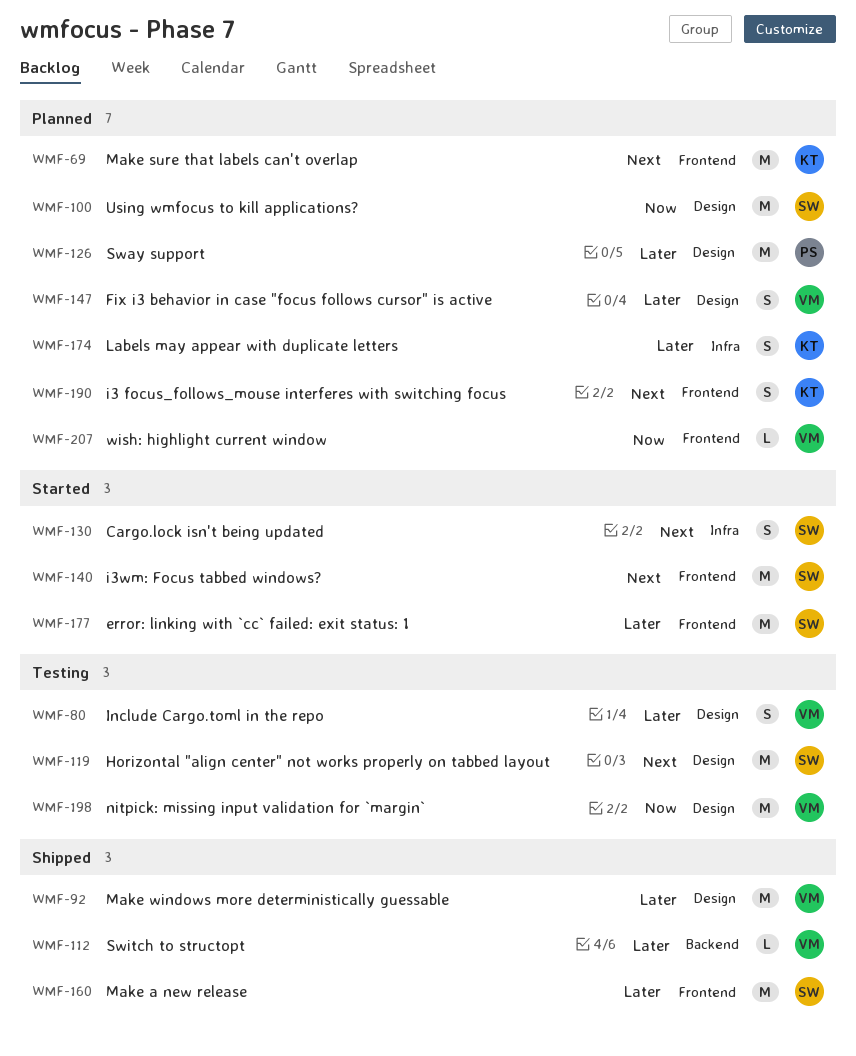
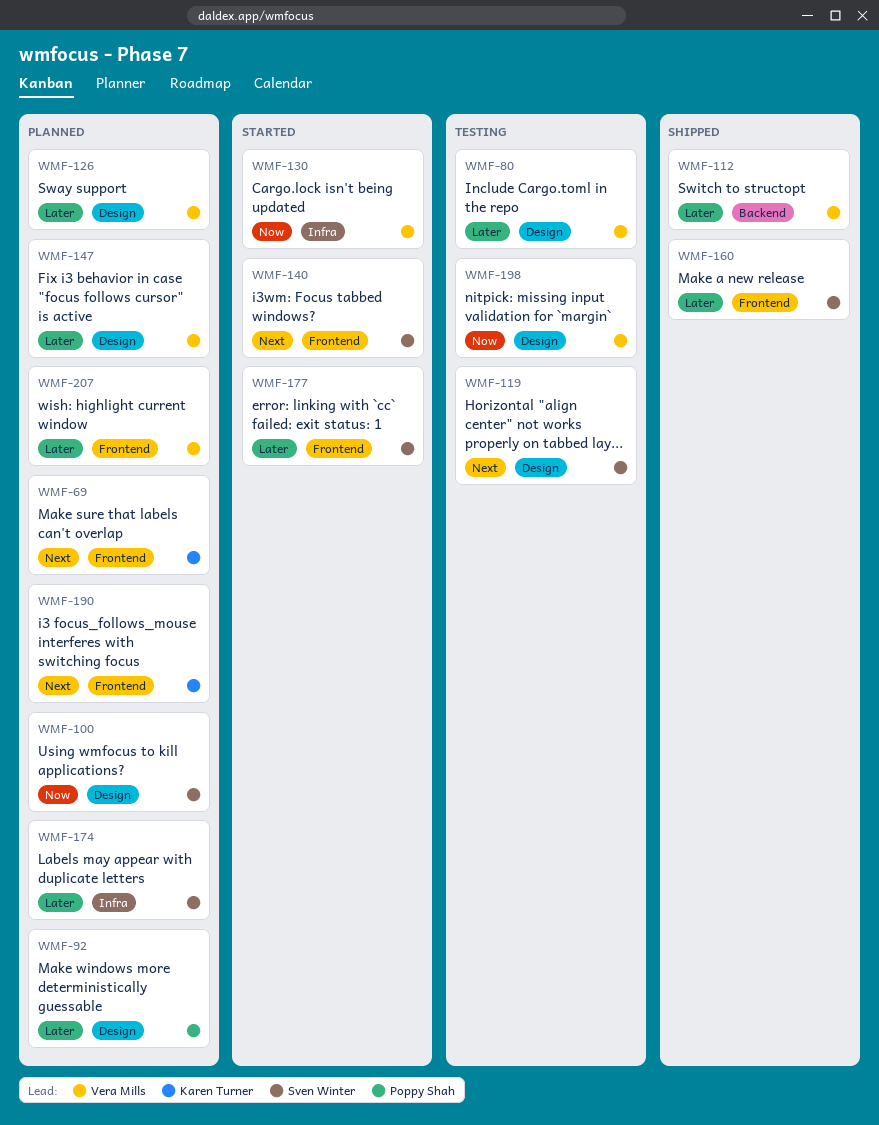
WMF-92, status: Shipped -> Planned
WMF-92, owner: Vera Mills -> Poppy Shah
WMF-126, owner: Poppy Shah -> Vera Mills
WMF-130, owner: Sven Winter -> Vera Mills
WMF-130, priority: Next -> Now
WMF-174, owner: Karen Turner -> Sven Winter
WMF-207, priority: Now -> Later

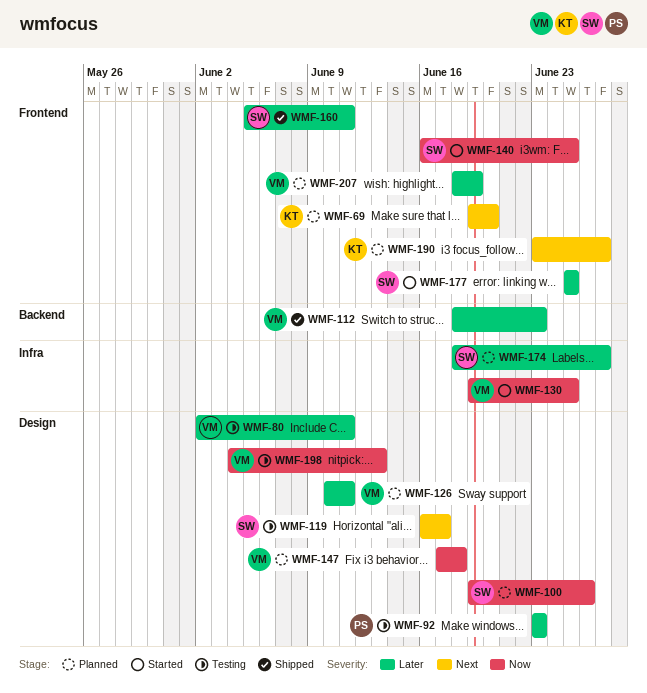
WMF-92, status: Planned -> Testing
WMF-140, priority: Next -> Now
WMF-147, priority: Later -> Now

